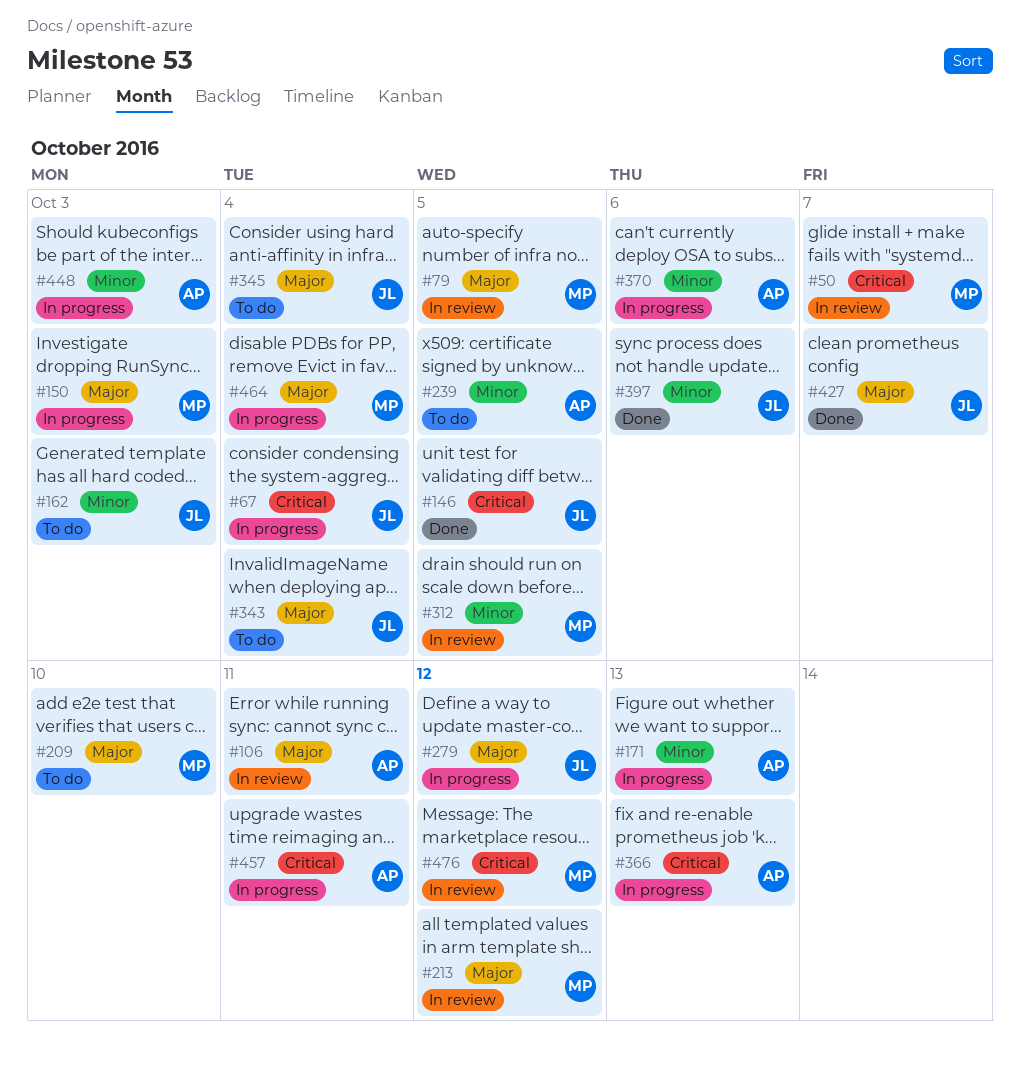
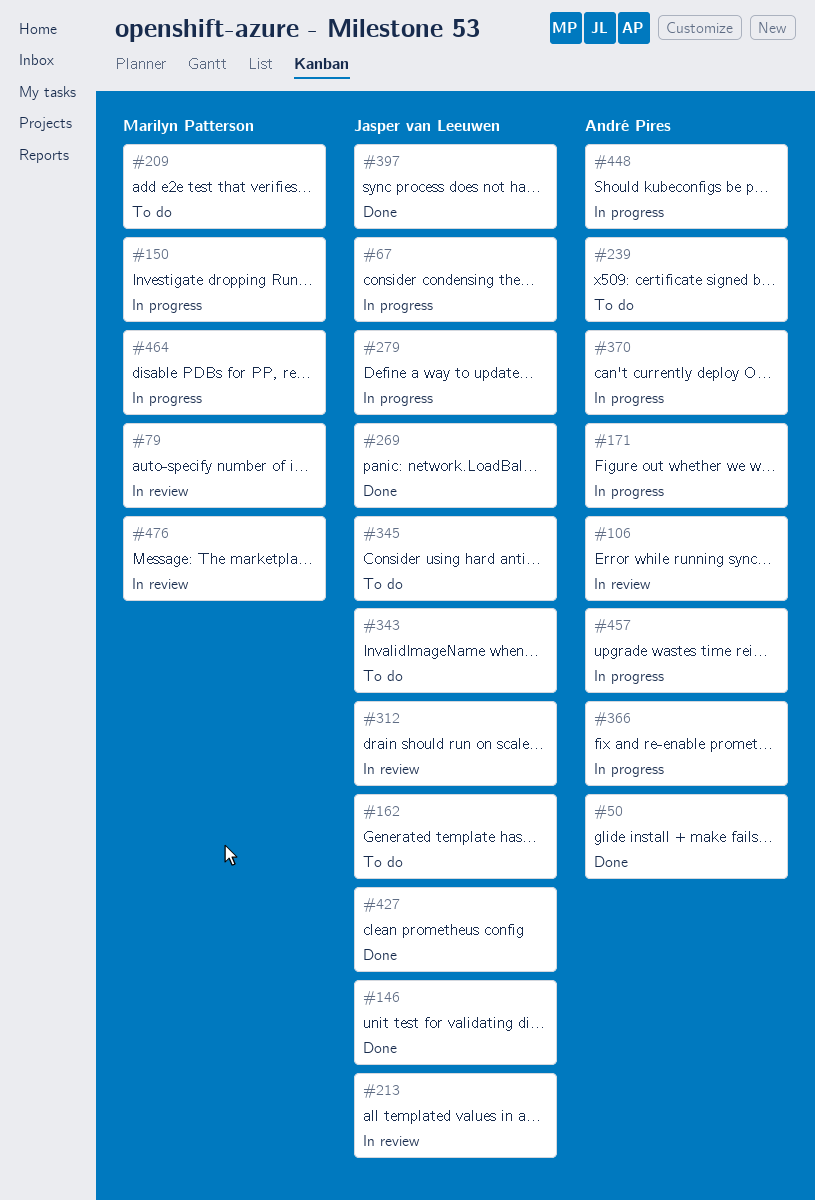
#50, status: In review -> Done
#50, owner: Marilyn Patterson -> André Pires
#213, owner: Marilyn Patterson -> Jasper van Leeuwen
#269: none -> present
#312, owner: Marilyn Patterson -> Jasper van Leeuwen

